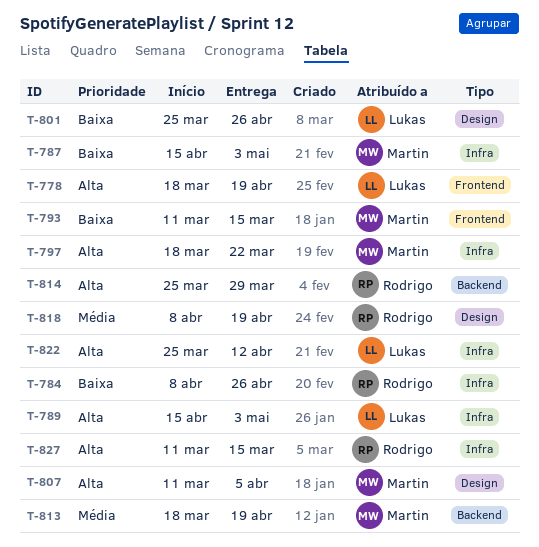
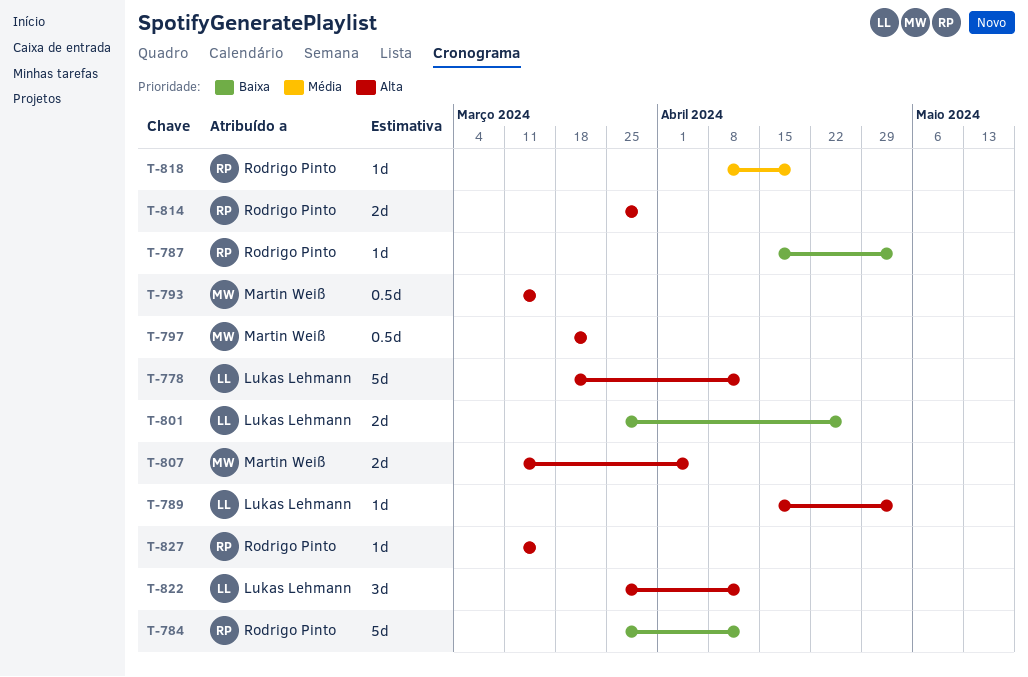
T-778, due: Apr 19 -> Apr 12
T-784, start: Apr 8 -> Mar 25
T-784, due: Apr 26 -> Apr 12
T-787, owner: Martin Weiß -> Rodrigo Pinto
T-793, priority: Baixa -> Alta
T-813: present -> none

